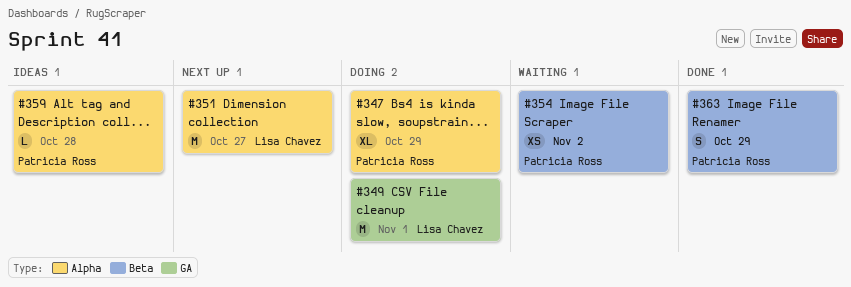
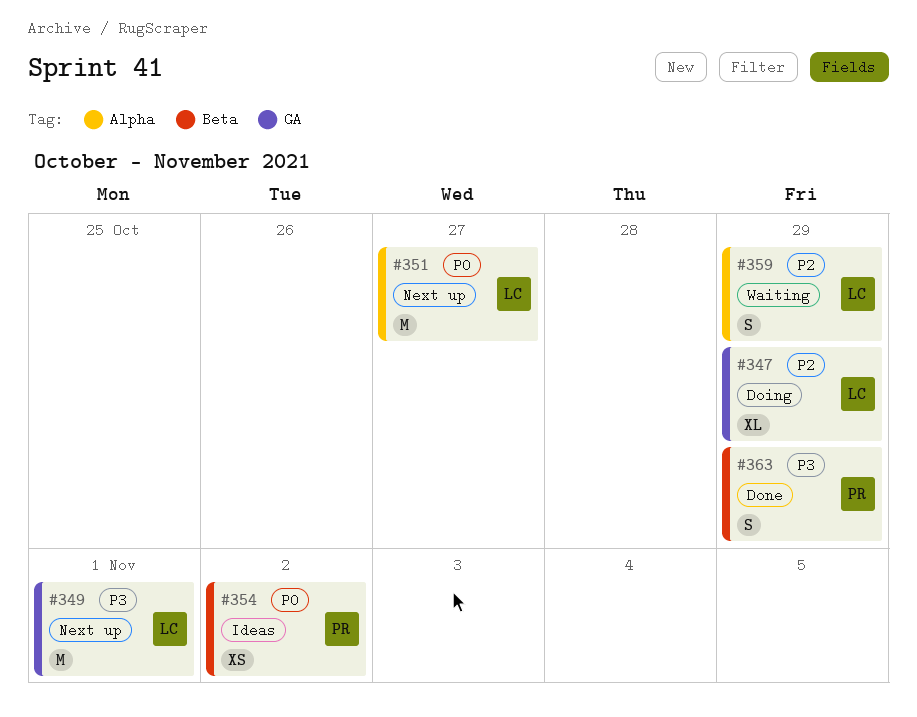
#347, owner: Patricia Ross -> Lisa Chavez
#347, label: Alpha -> GA
#349, status: Doing -> Next up
#354, status: Waiting -> Ideas
#359, status: Ideas -> Waiting
#359, owner: Patricia Ross -> Lisa Chavez
#359, estimate: L -> S
#359, due: Oct 28 -> Oct 29

